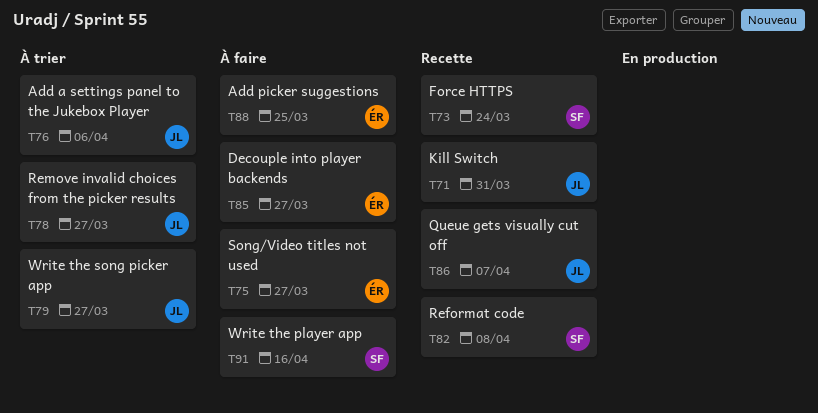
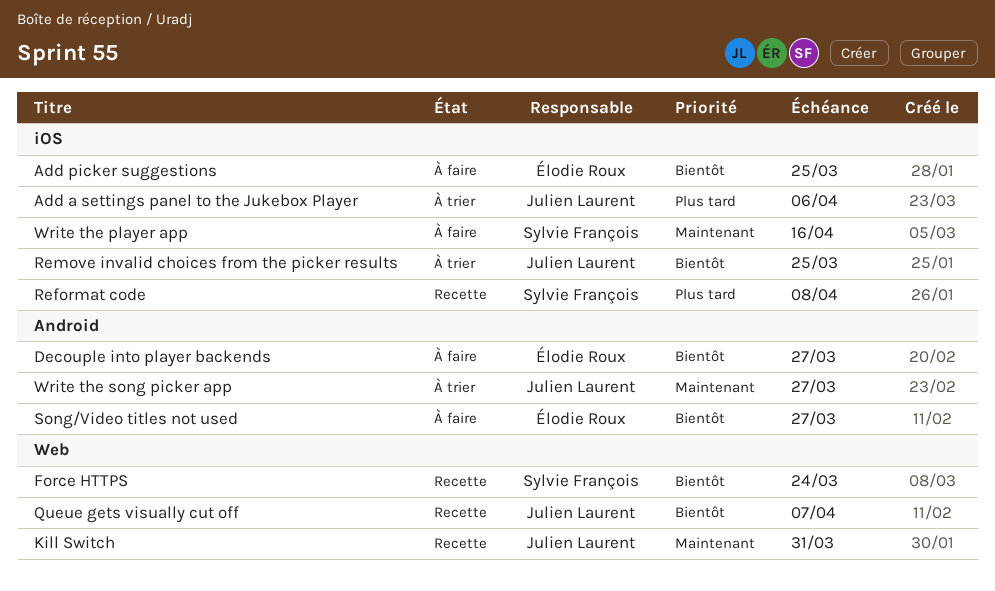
Remove invalid choices from the picker results, due: Mar 27 -> Mar 25

